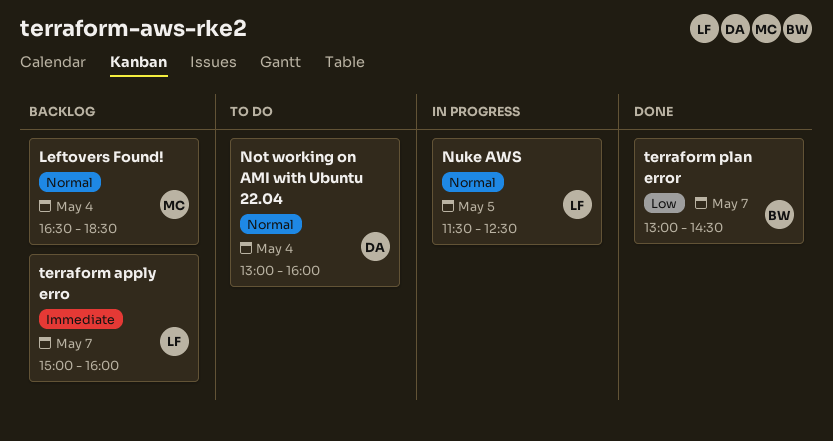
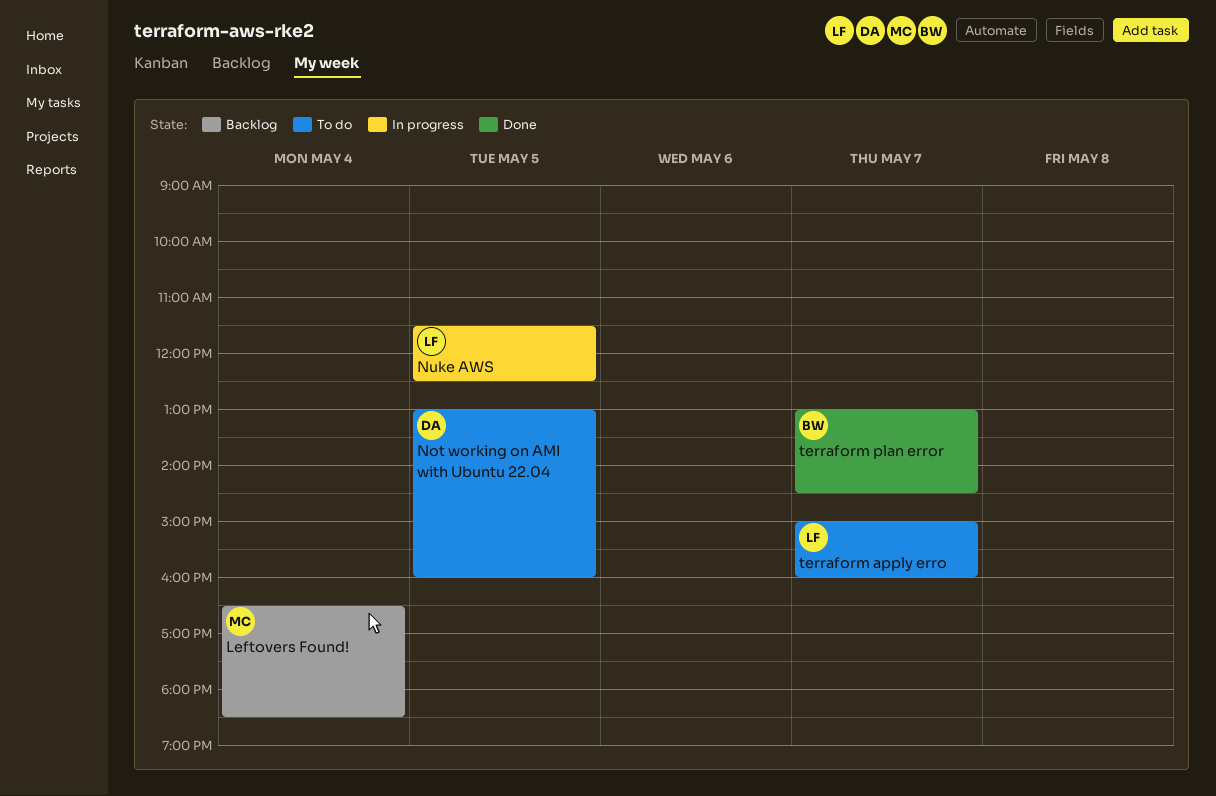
Not working on AMI with Ubuntu 22.04, day: May 4 -> May 5
terraform apply erro, status: Backlog -> To do

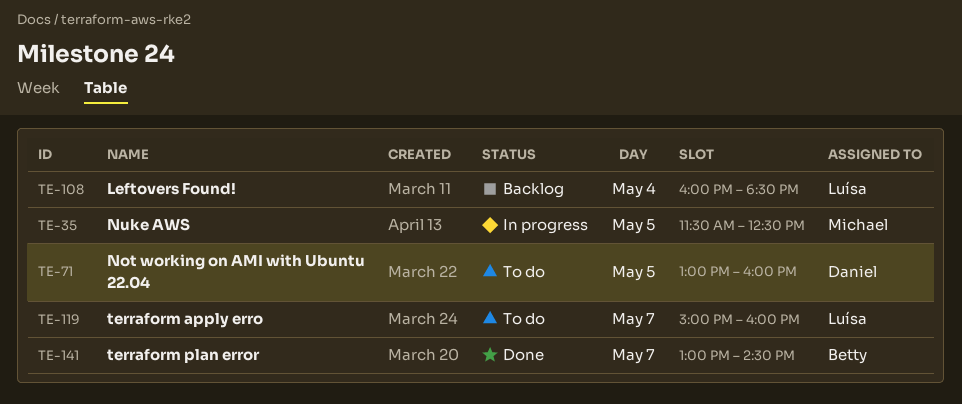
Leftovers Found!, owner: Michael -> Luísa
Leftovers Found!, begins: 16:30 -> 16:00
Nuke AWS, owner: Luísa -> Michael

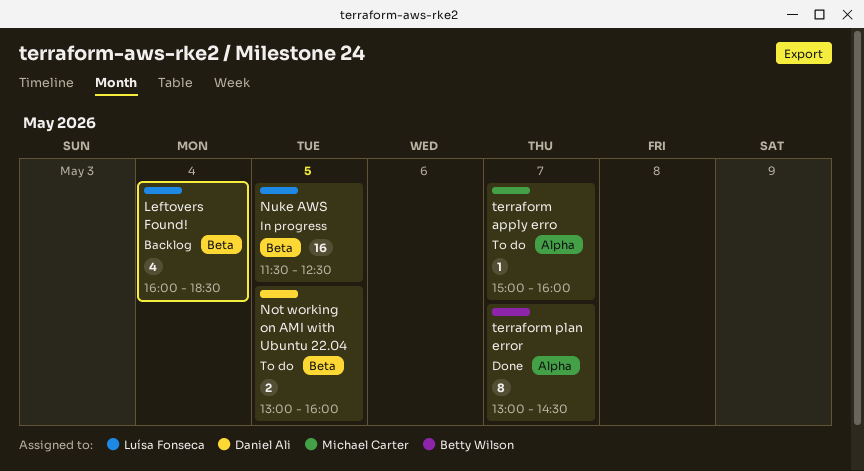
Nuke AWS, owner: Michael Carter -> Luísa Fonseca
terraform apply erro, owner: Luísa Fonseca -> Michael Carter

